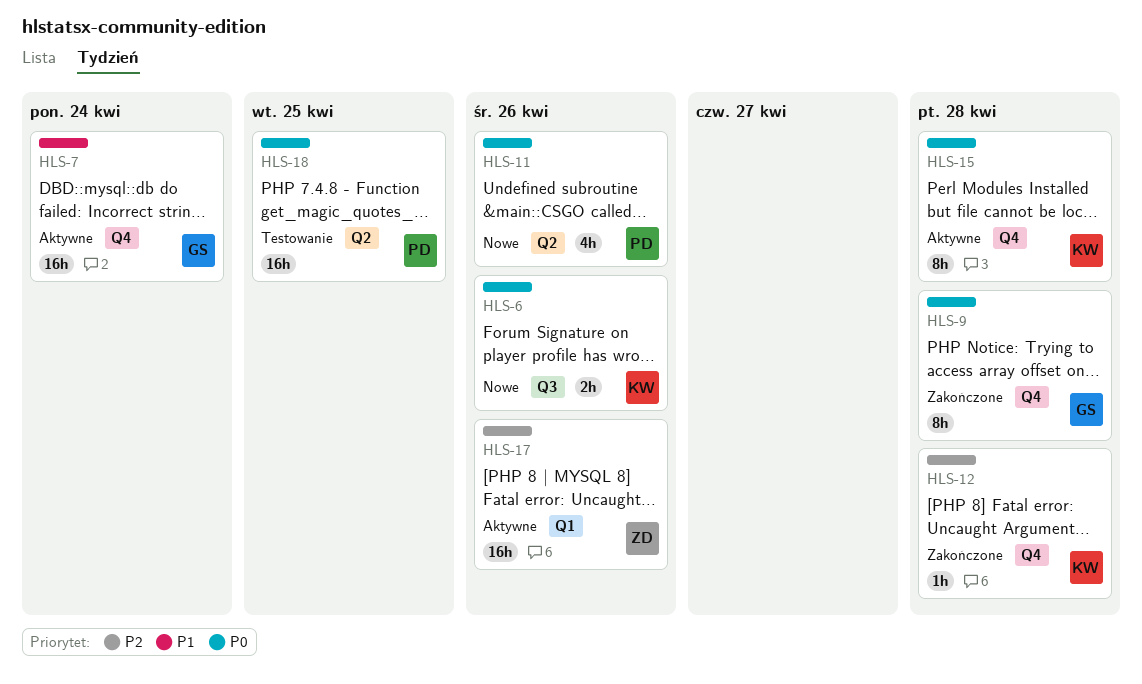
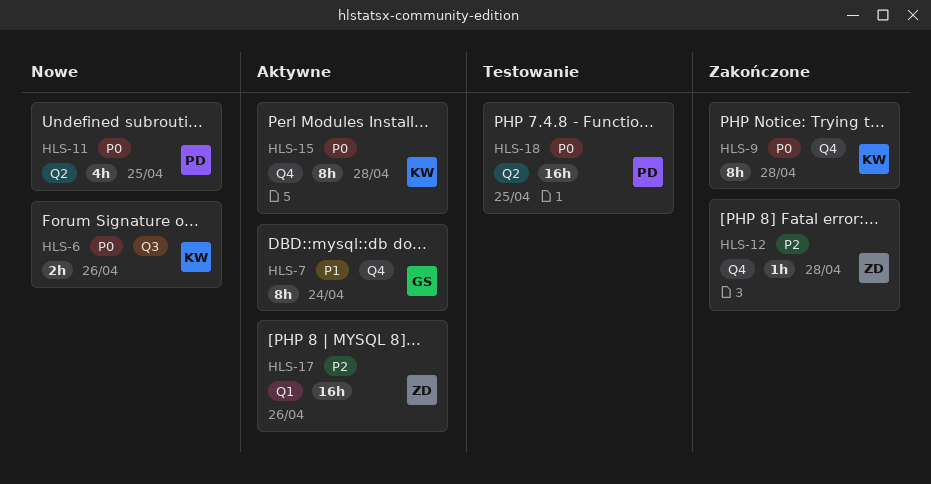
HLS-7, estimate: 16h -> 8h
HLS-9, owner: GS -> KW
HLS-11, due: Apr 26 -> Apr 25
HLS-12, owner: KW -> ZD

